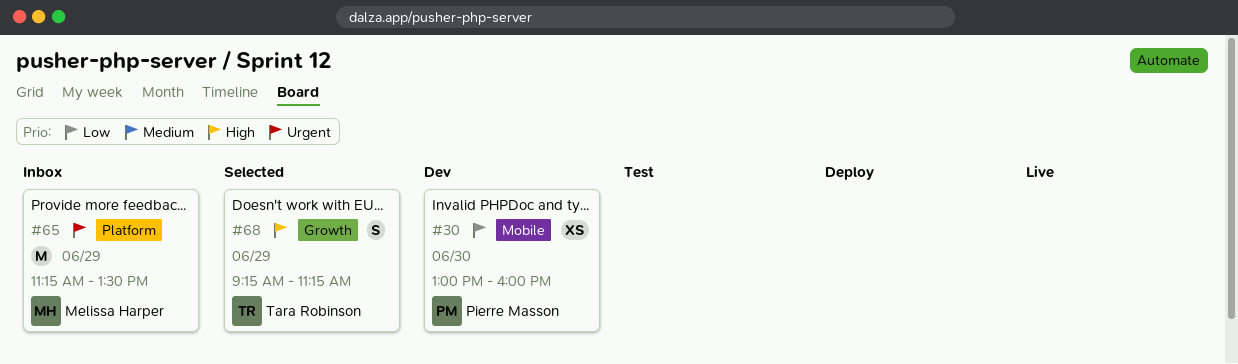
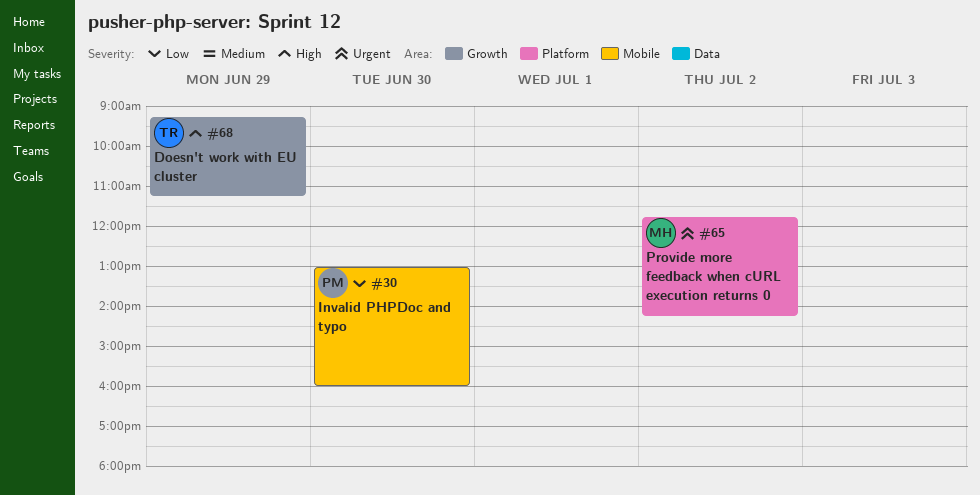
#65, day: Jun 29 -> Jul 2
#65, begins: 11:15 -> 11:45
#65, ends: 13:30 -> 14:15

